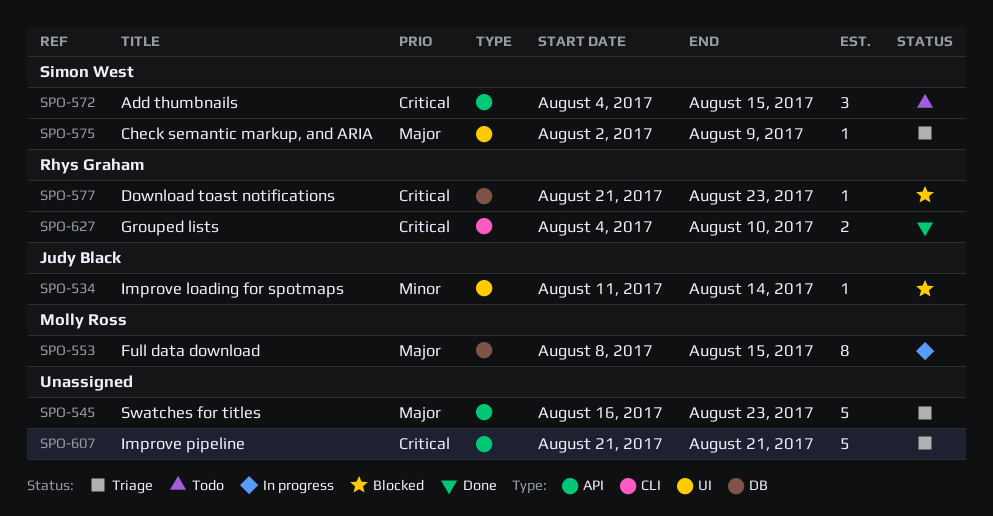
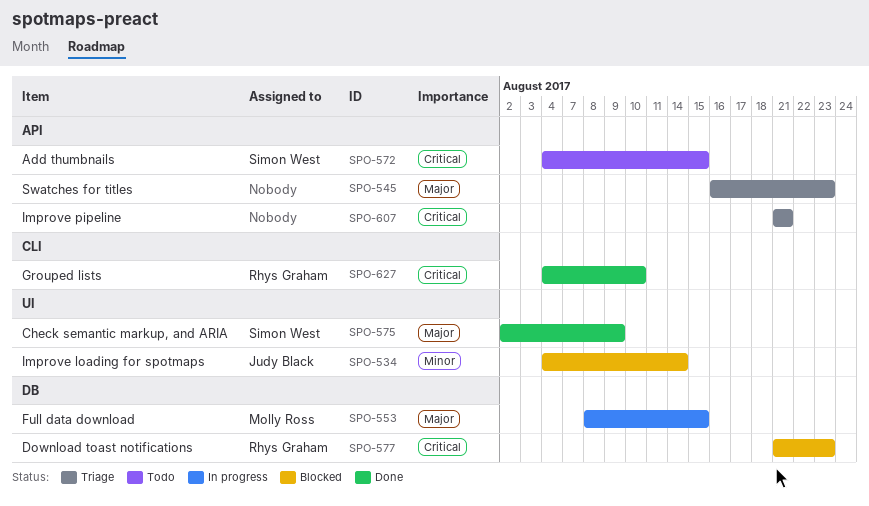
SPO-534, start: Aug 11 -> Aug 4
SPO-575, status: Triage -> Done

